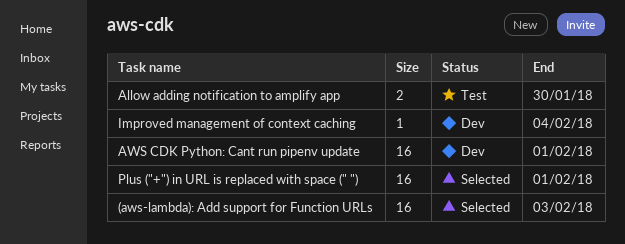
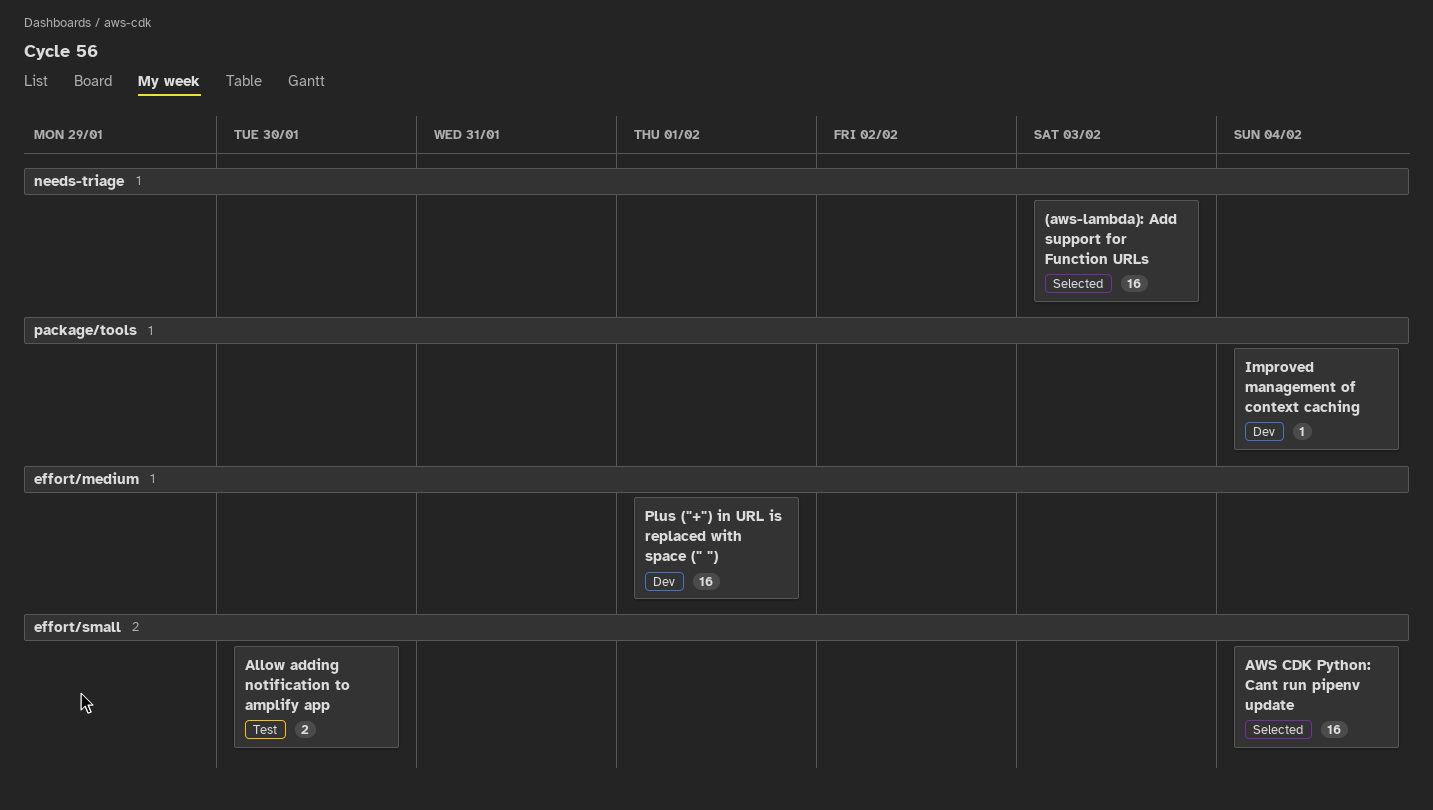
AWS CDK Python: Cant run pipenv update, status: Dev -> Selected
AWS CDK Python: Cant run pipenv update, due: Feb 1 -> Feb 4
Plus ("+") in URL is replaced with space (" "), status: Selected -> Dev

